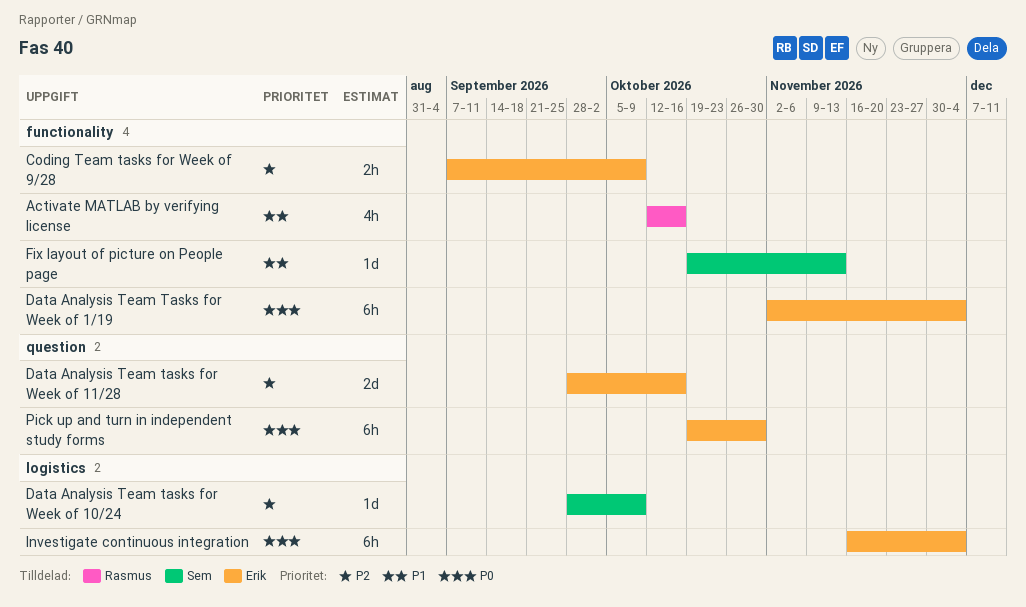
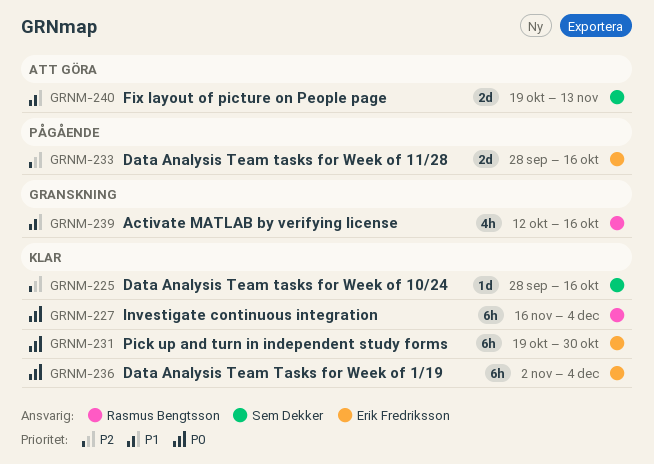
Coding Team tasks for Week of 9/28: present -> none
Data Analysis Team tasks for Week of 10/24, due: Oct 9 -> Oct 16
Fix layout of picture on People page, estimate: 1d -> 2d
Investigate continuous integration, owner: Erik Fredriksson -> Rasmus Bengtsson

